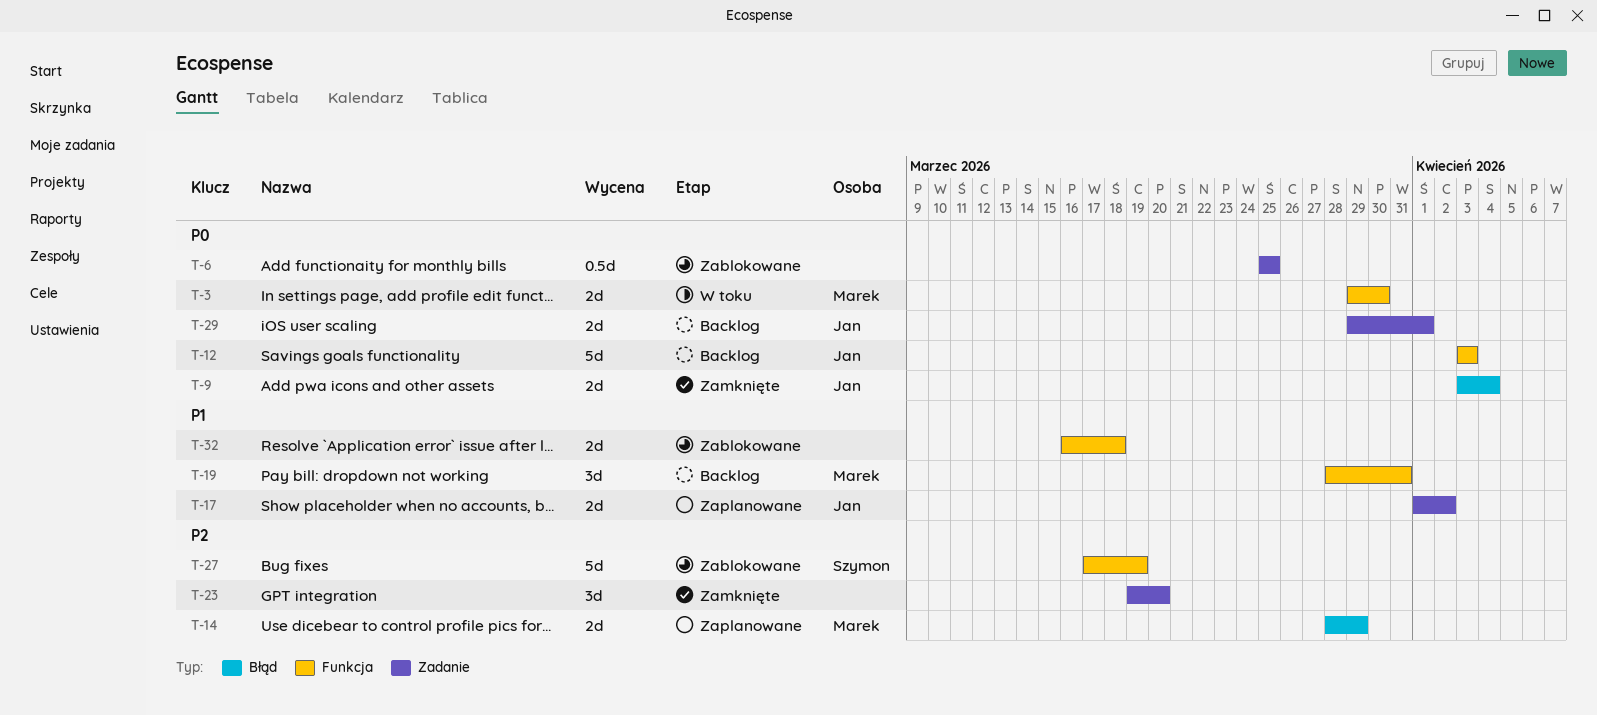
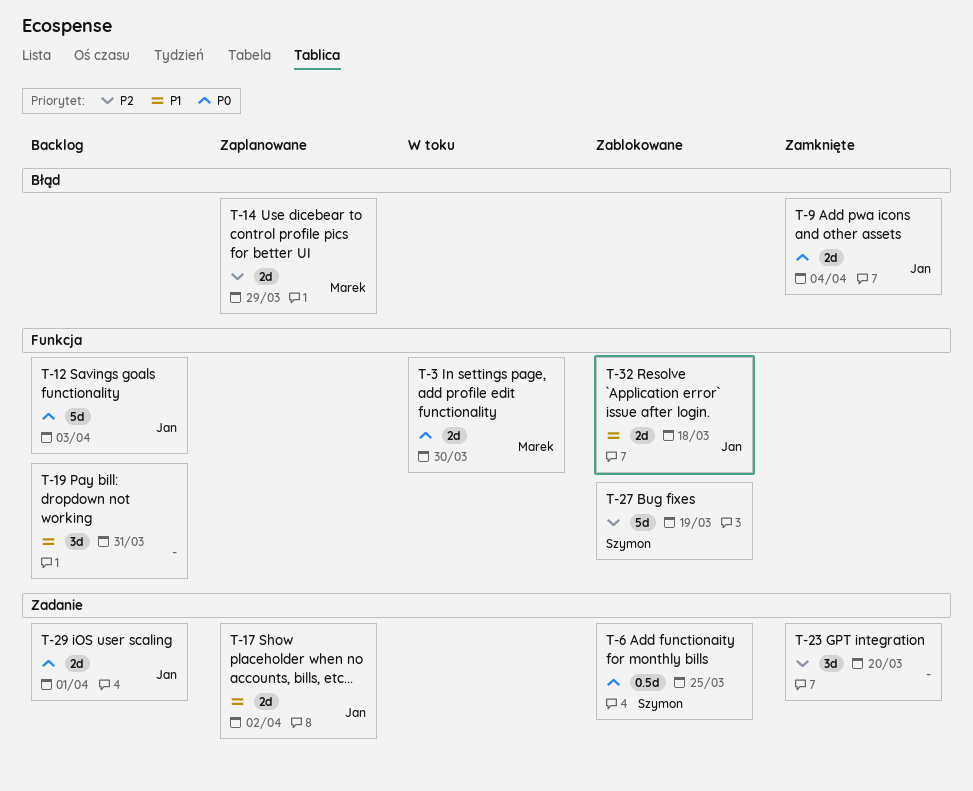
T-6, owner: none -> Szymon
T-19, owner: Marek -> none
T-32, owner: none -> Jan

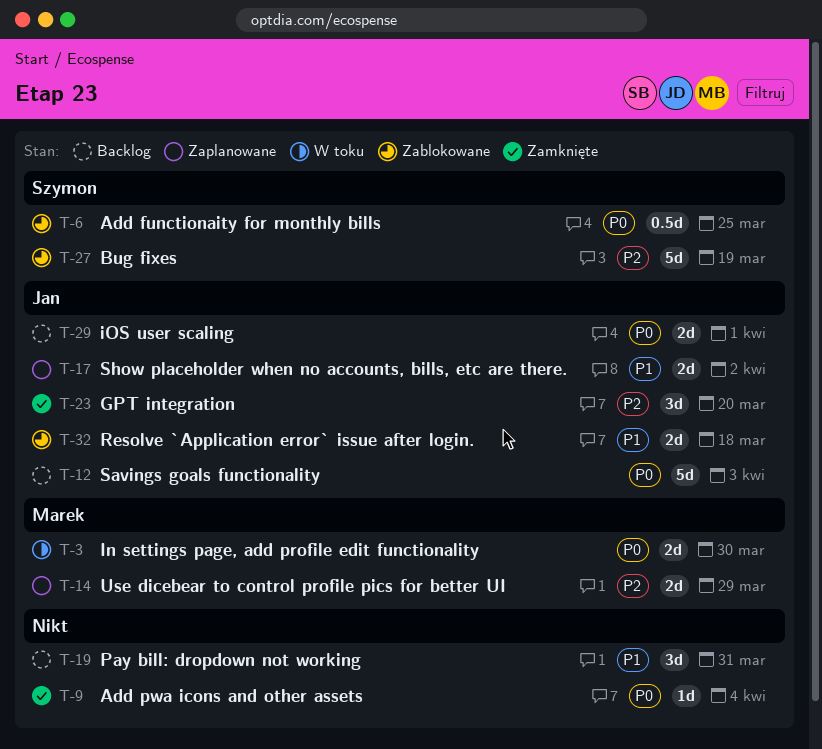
T-9, owner: Jan -> none
T-9, estimate: 2d -> 1d
T-23, owner: none -> Jan

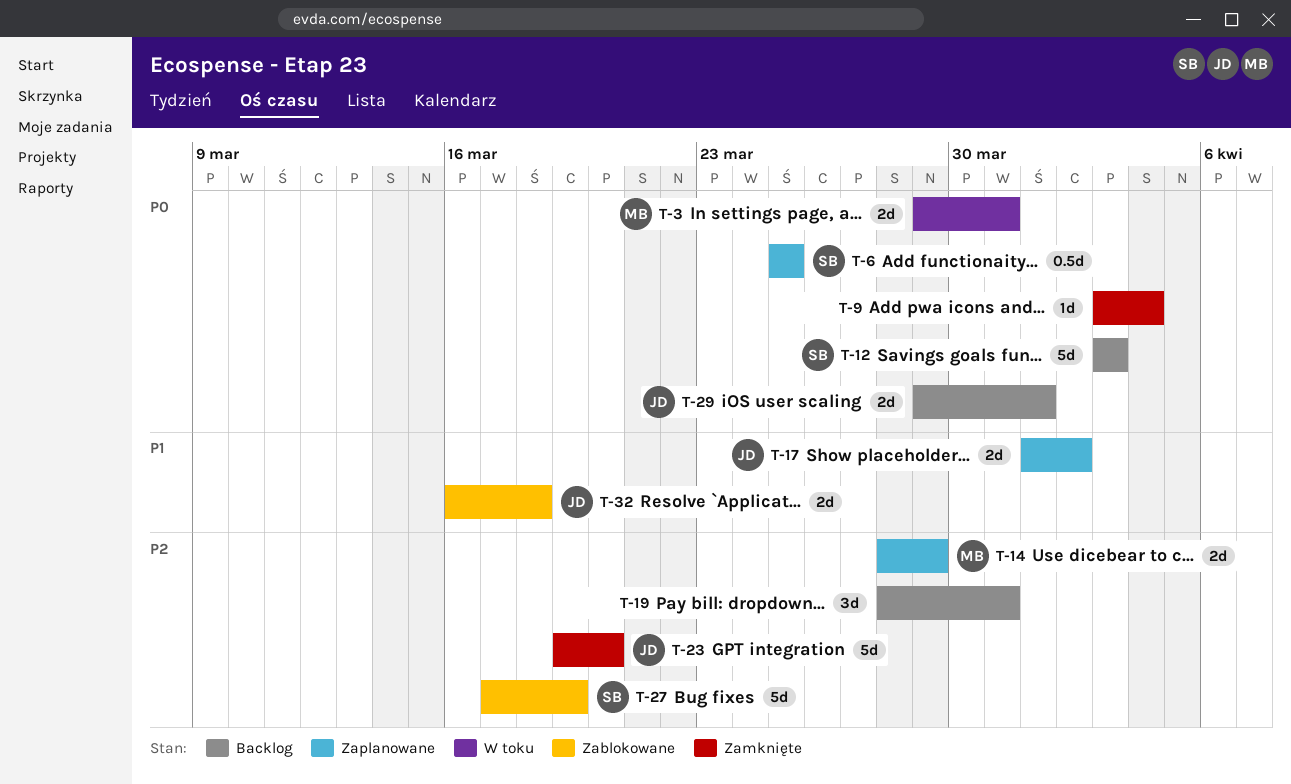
T-3, due: Mar 30 -> Mar 31
T-6, status: Zablokowane -> Zaplanowane
T-12, owner: Jan -> Szymon
T-19, priority: P1 -> P2
T-23, estimate: 3d -> 5d

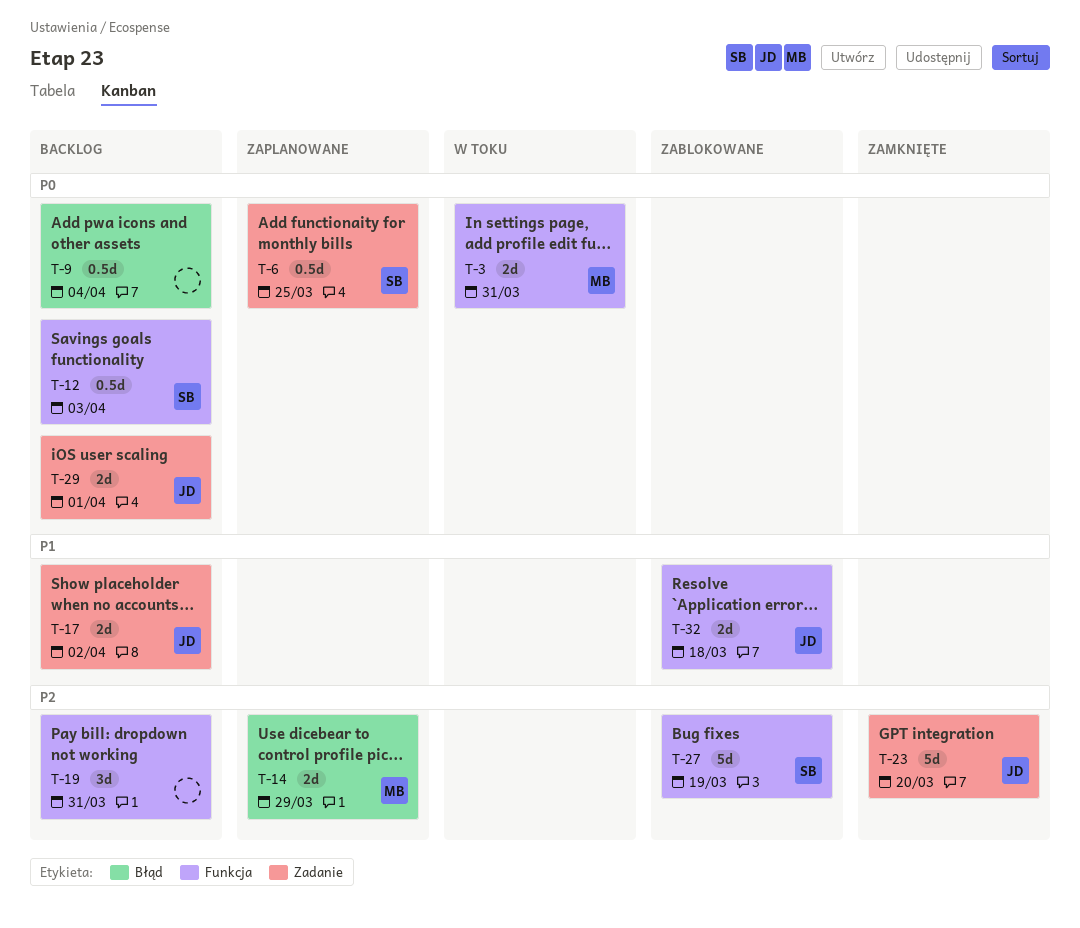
T-9, status: Zamknięte -> Backlog
T-9, estimate: 1d -> 0.5d
T-12, estimate: 5d -> 0.5d
T-17, status: Zaplanowane -> Backlog

